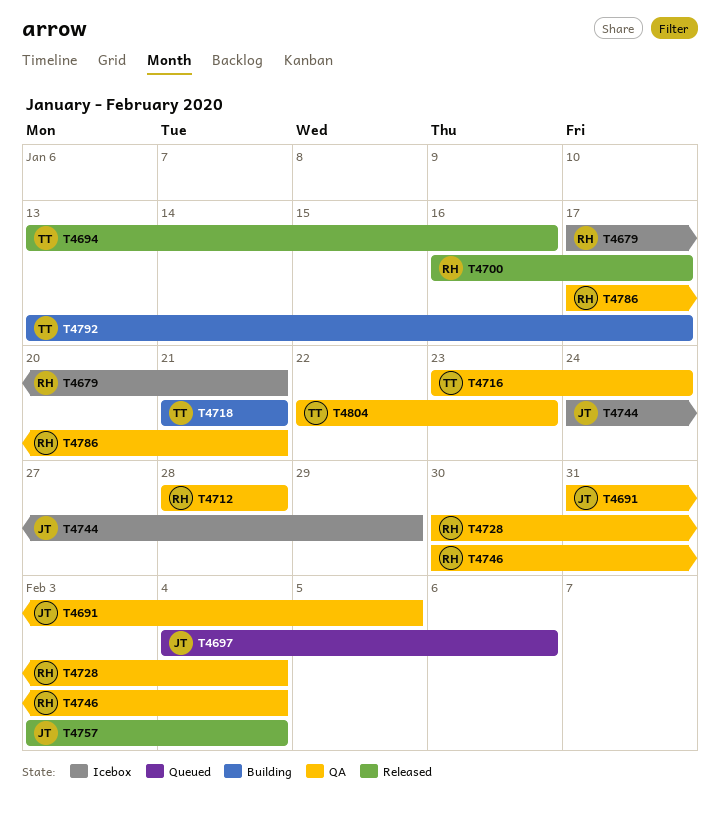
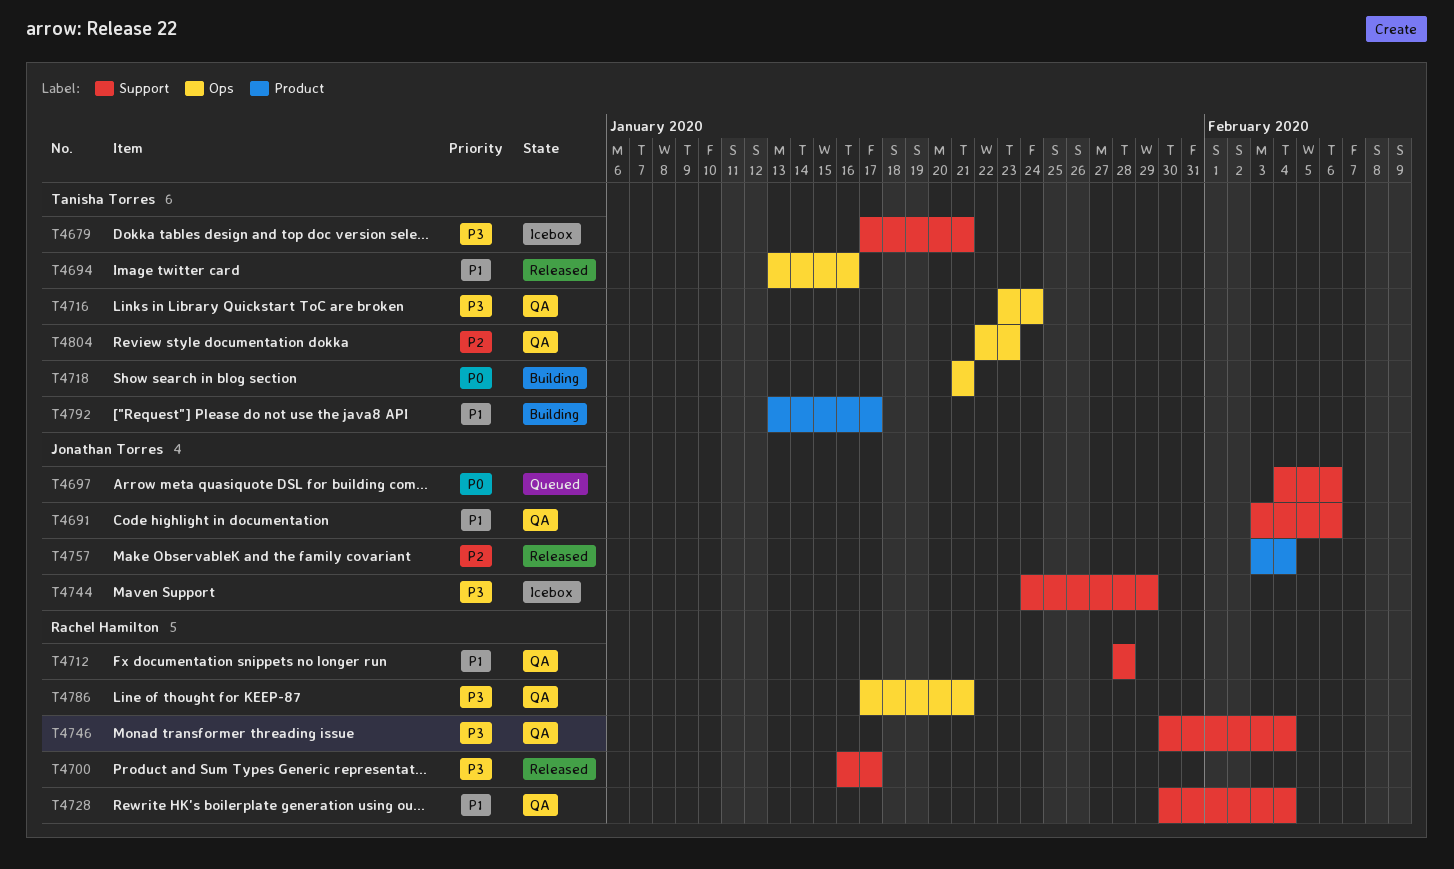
T4679, owner: Rachel Hamilton -> Tanisha Torres
T4691, start: Jan 31 -> Feb 3
T4691, due: Feb 5 -> Feb 6

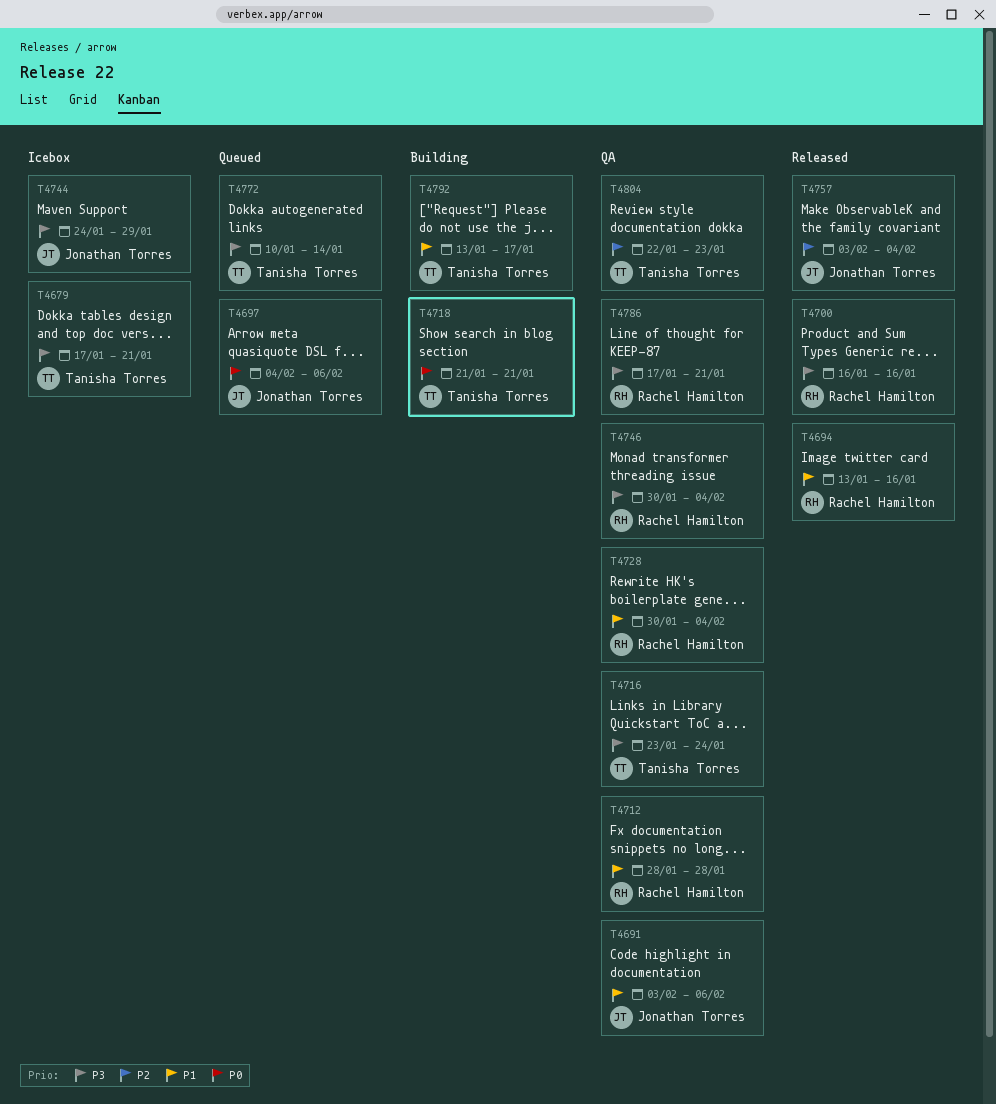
T4694, owner: Tanisha Torres -> Rachel Hamilton
T4700, due: Jan 17 -> Jan 16
T4772: none -> present

